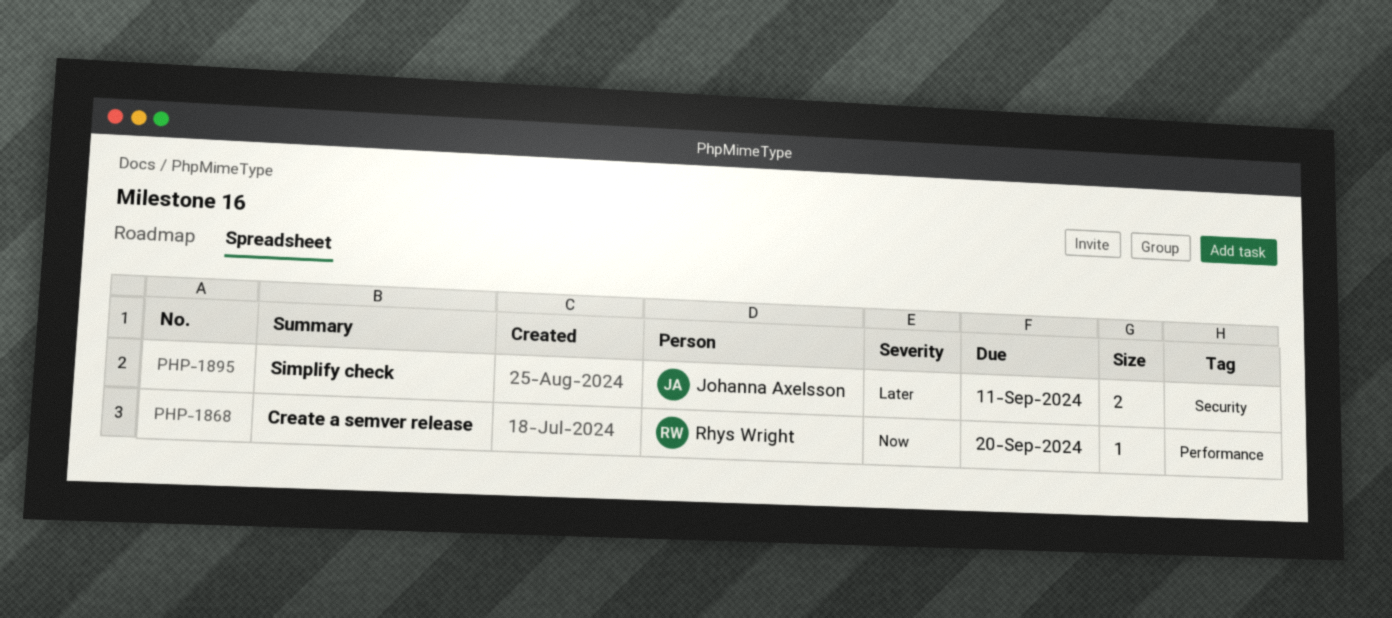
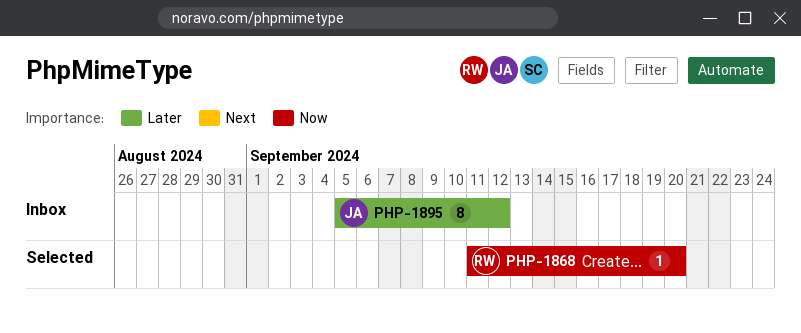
PHP-1895, estimate: 2 -> 8
PHP-1895, due: Sep 11 -> Sep 12

